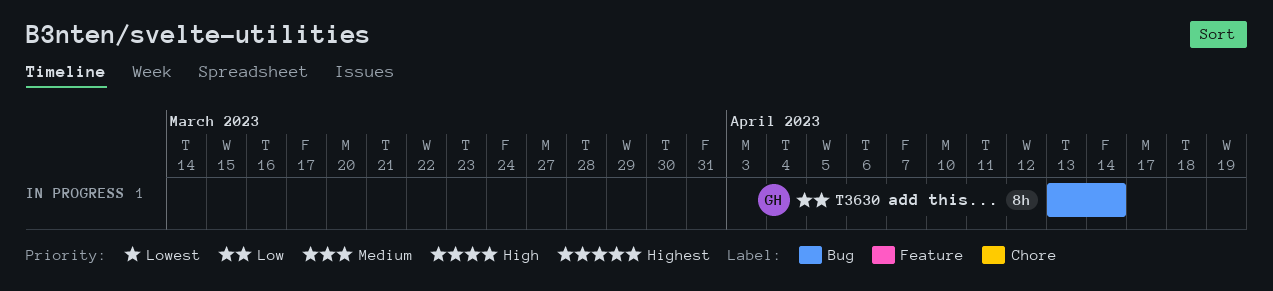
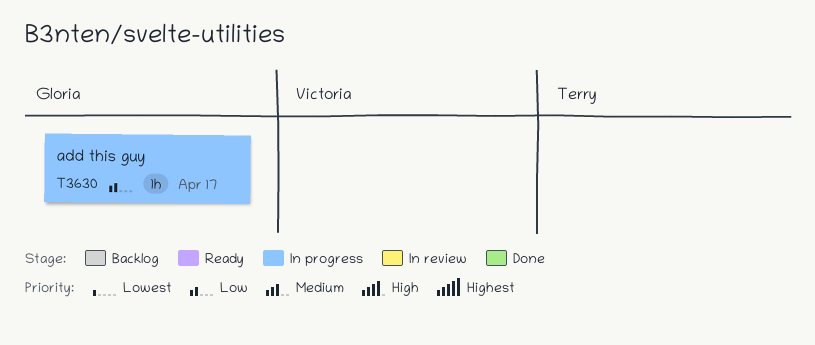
T3630, estimate: 8h -> 1h
T3630, due: Apr 14 -> Apr 17

